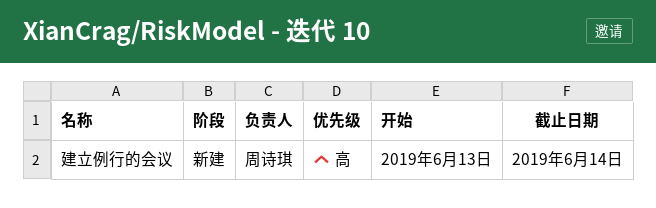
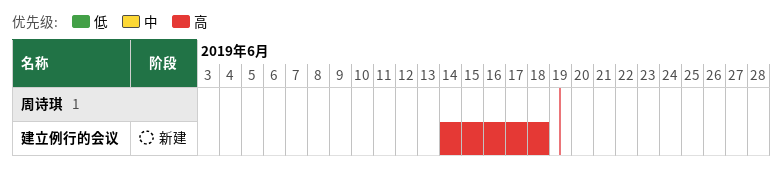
建立例行的会议, start: Jun 13 -> Jun 14
建立例行的会议, due: Jun 14 -> Jun 18

